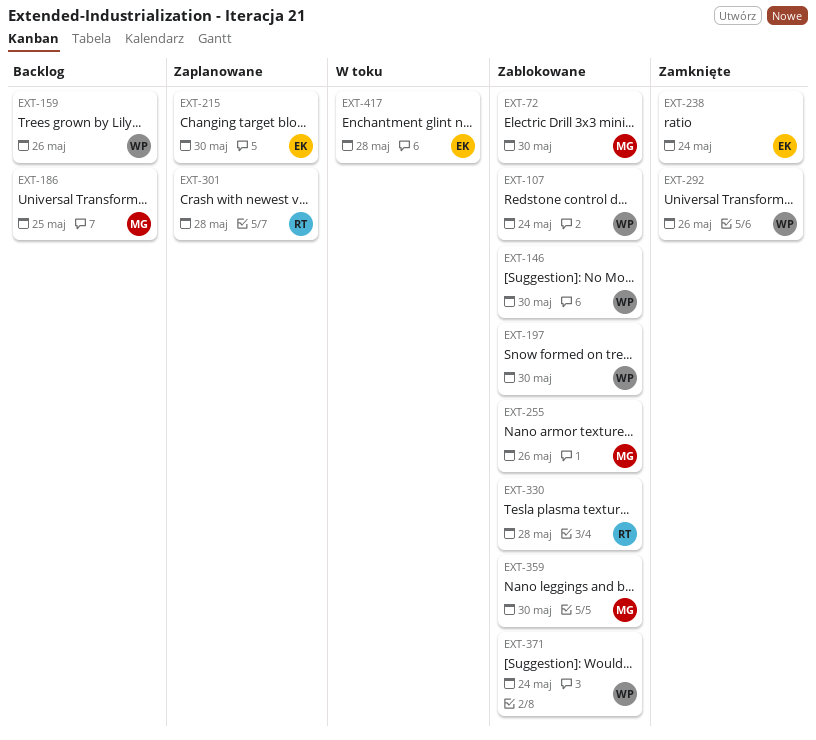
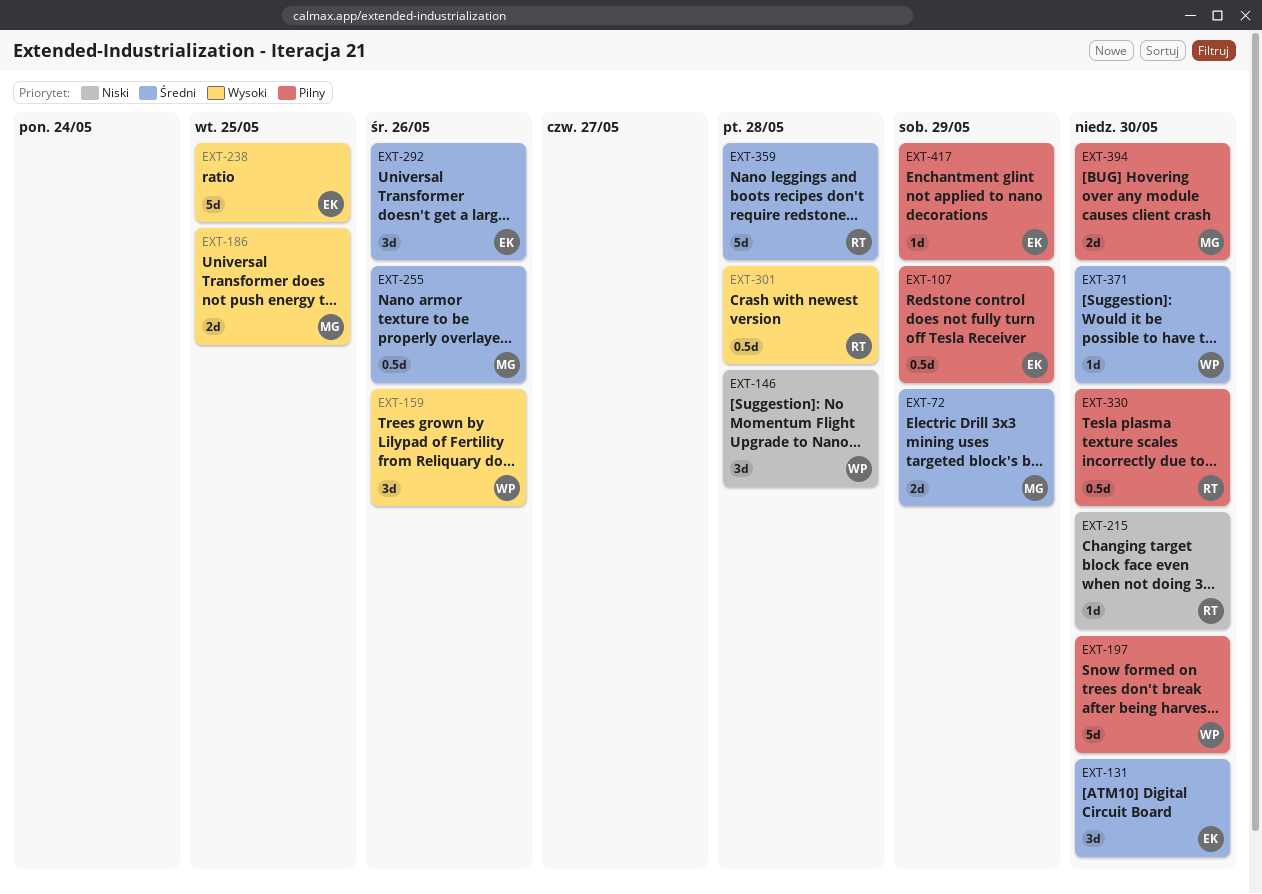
EXT-72, due: May 30 -> May 29
EXT-107, owner: WP -> EK
EXT-107, due: May 24 -> May 29
EXT-131: none -> present
EXT-146, due: May 30 -> May 28
EXT-215, owner: EK -> RT
EXT-238, due: May 24 -> May 25
EXT-292, owner: WP -> EK
EXT-330, due: May 28 -> May 30
EXT-359, owner: MG -> RT
EXT-359, due: May 30 -> May 28
EXT-371, due: May 24 -> May 30
EXT-394: none -> present
EXT-417, due: May 28 -> May 29

